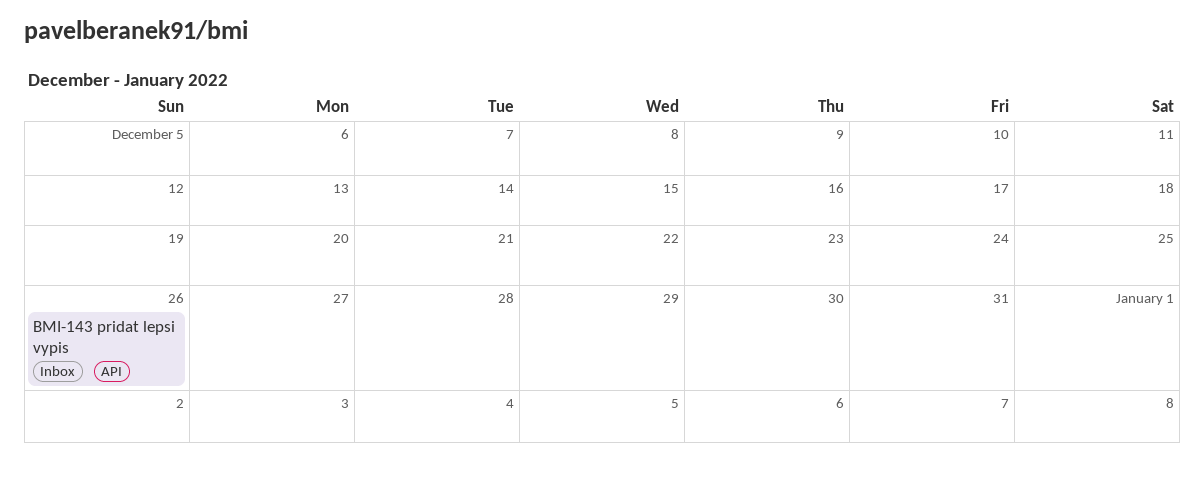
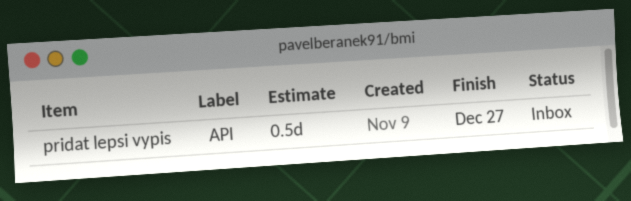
pridat lepsi vypis, due: Dec 26 -> Dec 27

